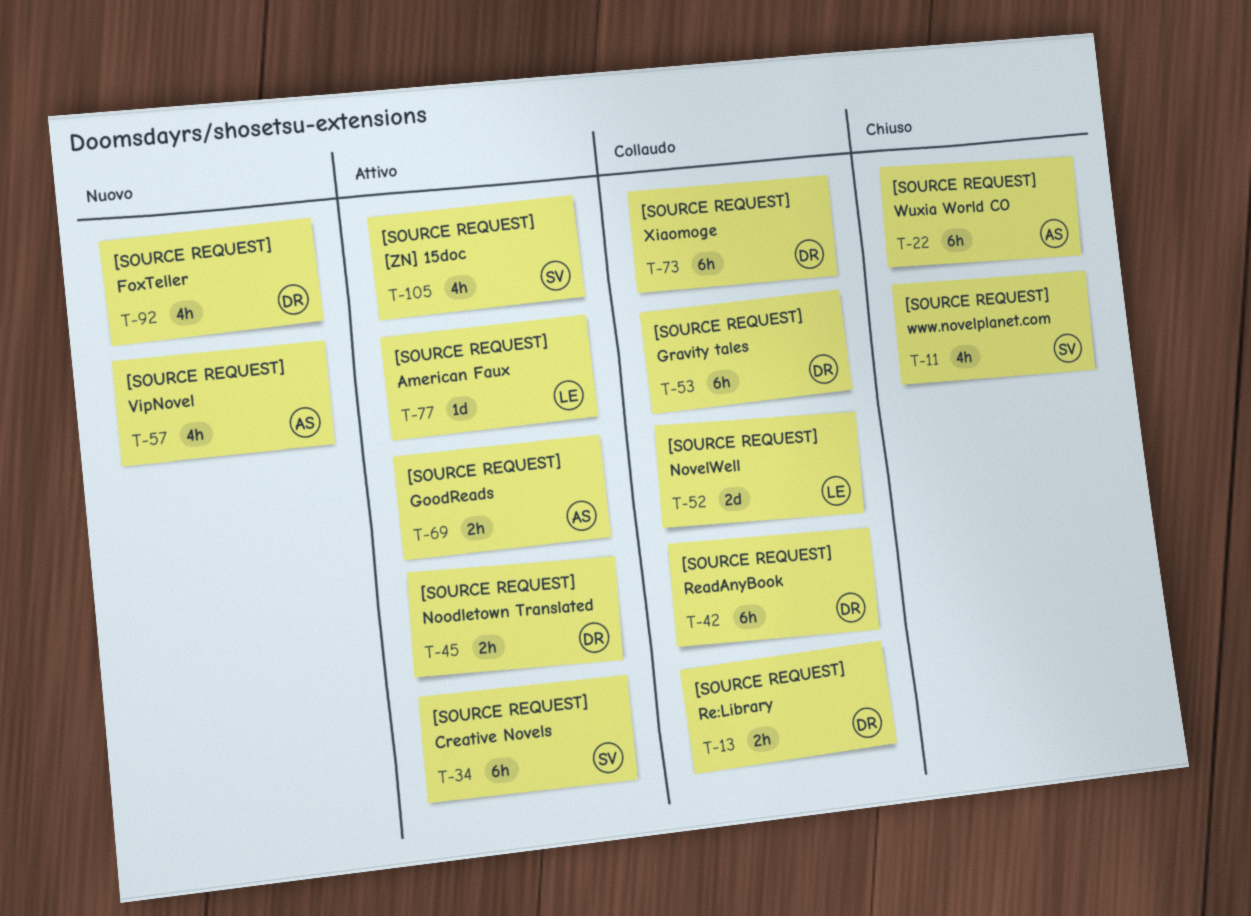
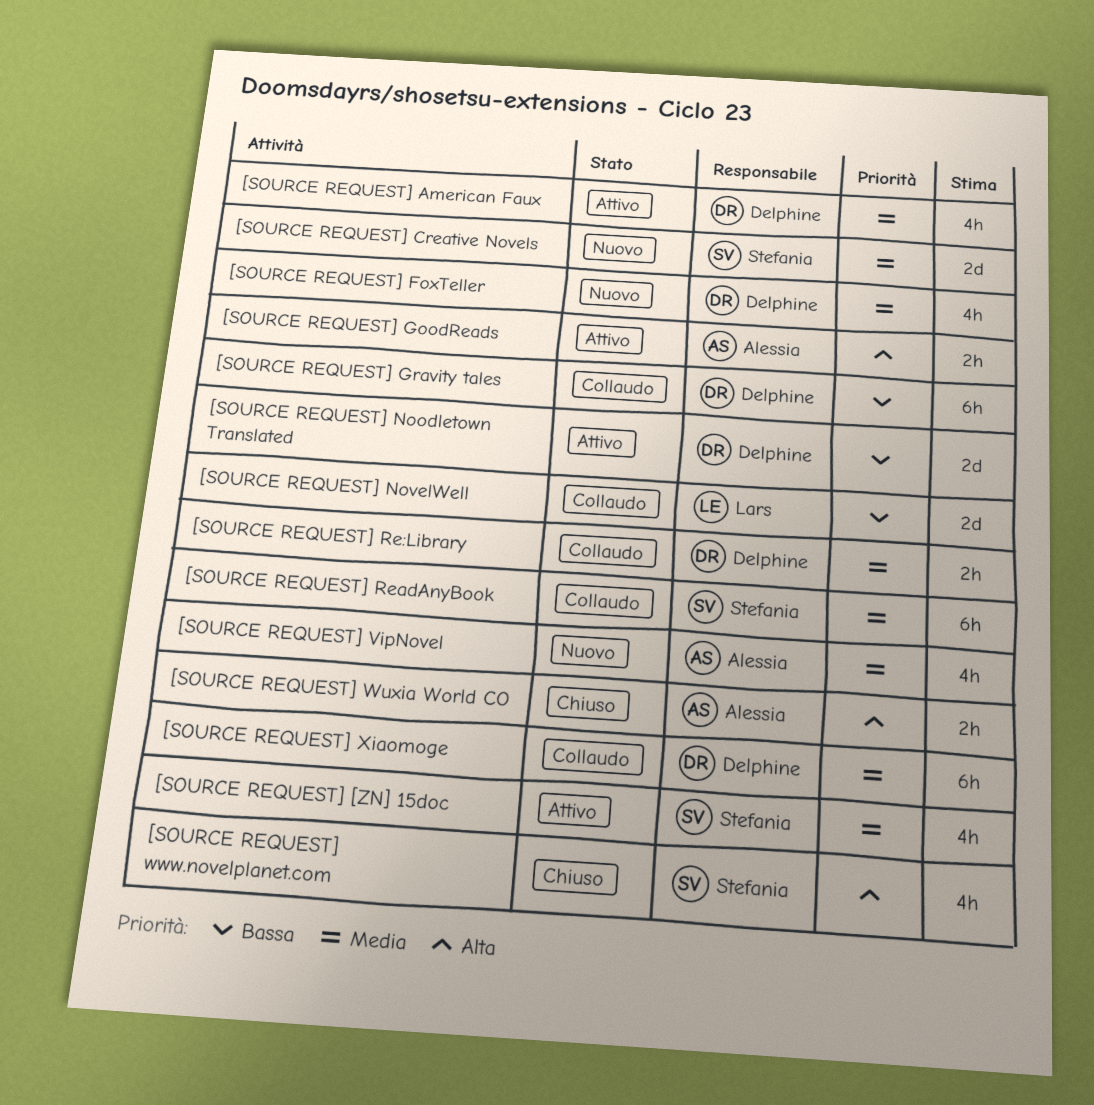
[SOURCE REQUEST] American Faux, owner: Lars -> Delphine
[SOURCE REQUEST] American Faux, estimate: 1d -> 4h
[SOURCE REQUEST] Creative Novels, status: Attivo -> Nuovo
[SOURCE REQUEST] Creative Novels, estimate: 6h -> 2d
[SOURCE REQUEST] Noodletown Translated, estimate: 2h -> 2d
[SOURCE REQUEST] ReadAnyBook, owner: Delphine -> Stefania
[SOURCE REQUEST] Wuxia World CO, estimate: 6h -> 2h

